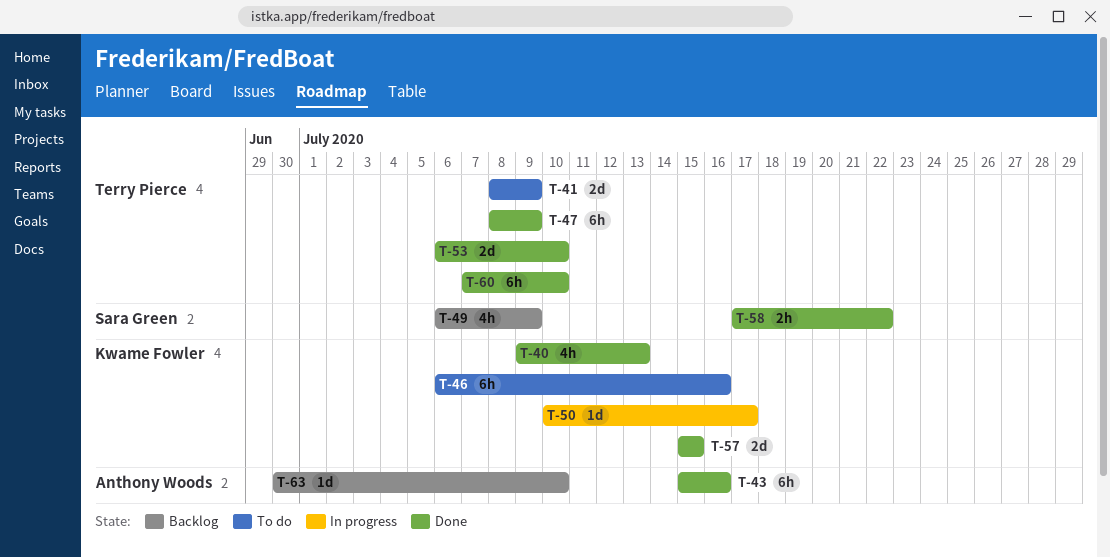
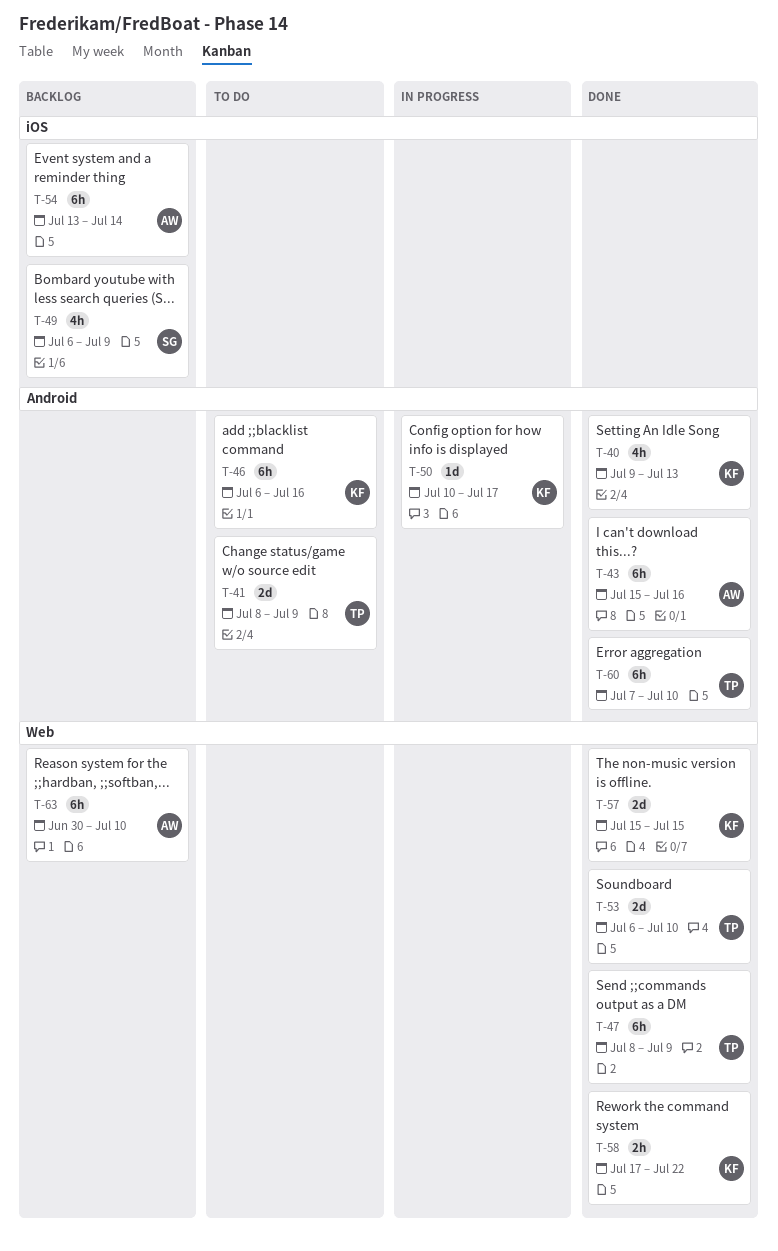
T-54: none -> present
T-58, owner: Sara Green -> Kwame Fowler
T-63, estimate: 1d -> 6h

